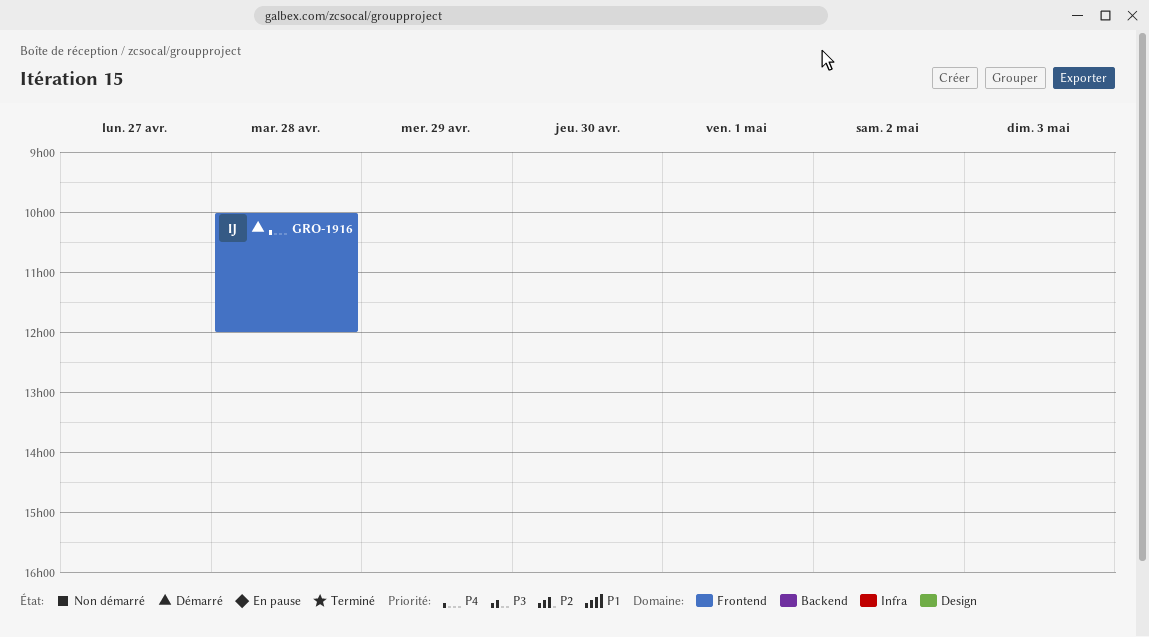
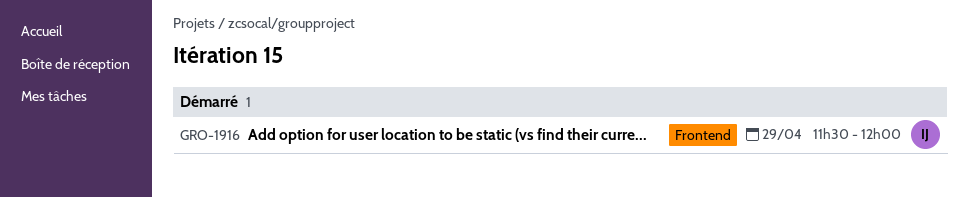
GRO-1916, day: Apr 28 -> Apr 29
GRO-1916, begins: 10:00 -> 11:30

